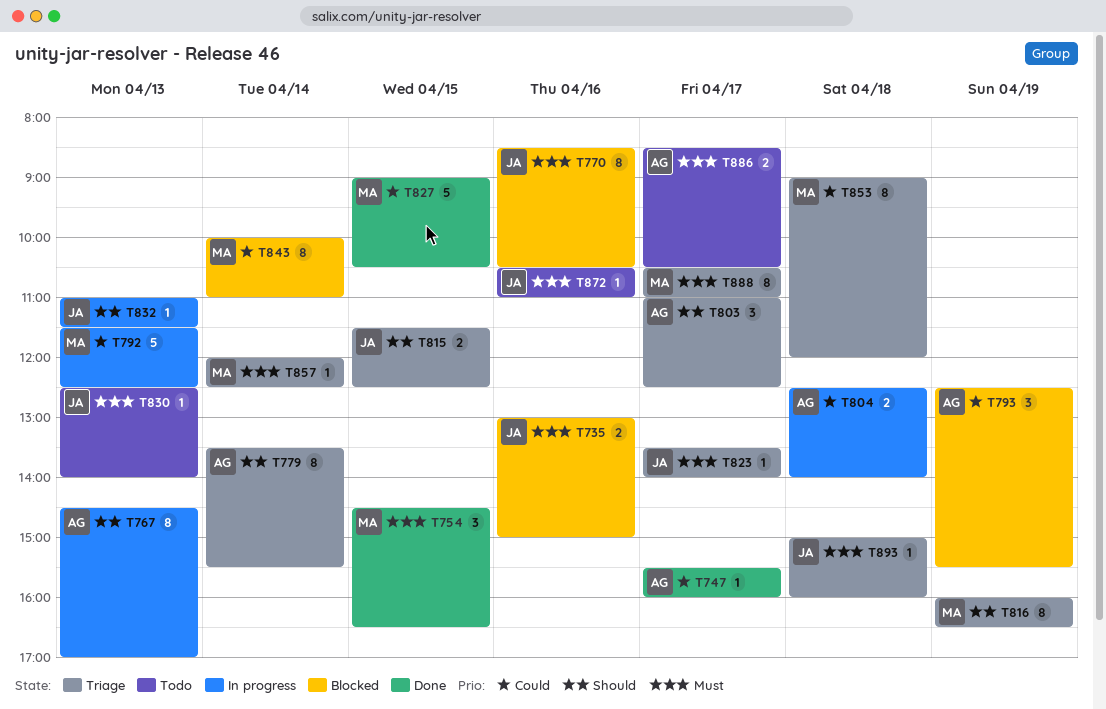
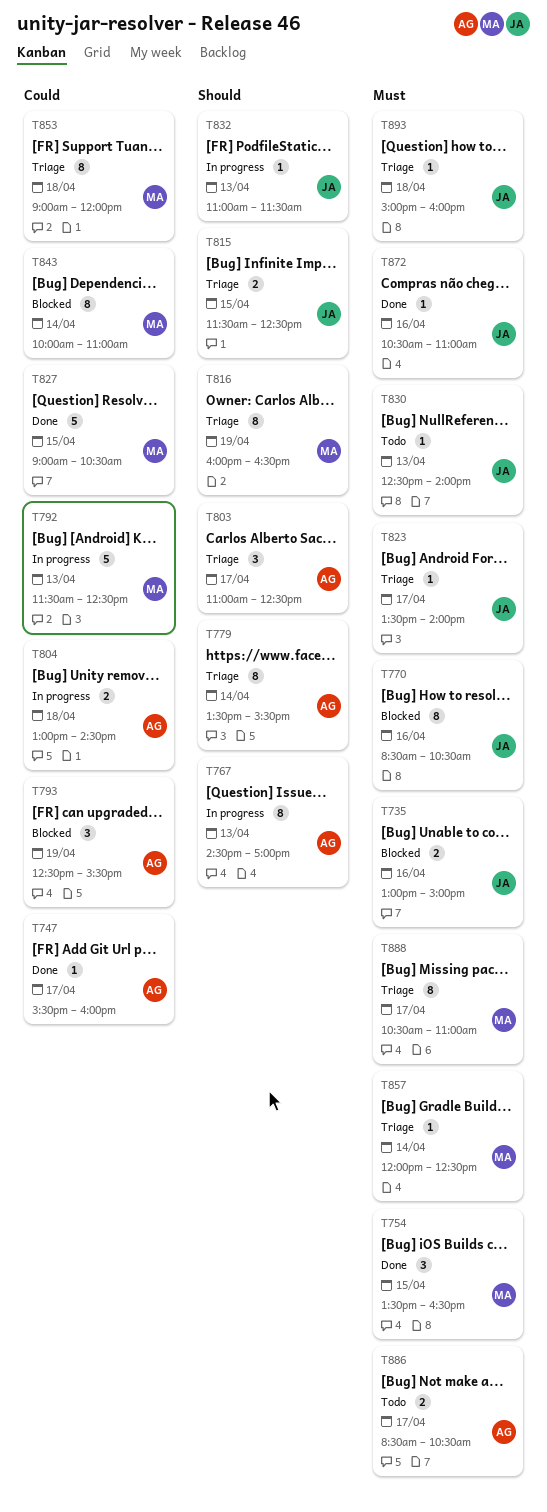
T754, begins: 14:30 -> 13:30
T804, begins: 12:30 -> 13:00
T804, ends: 14:00 -> 14:30
T872, status: Todo -> Done

